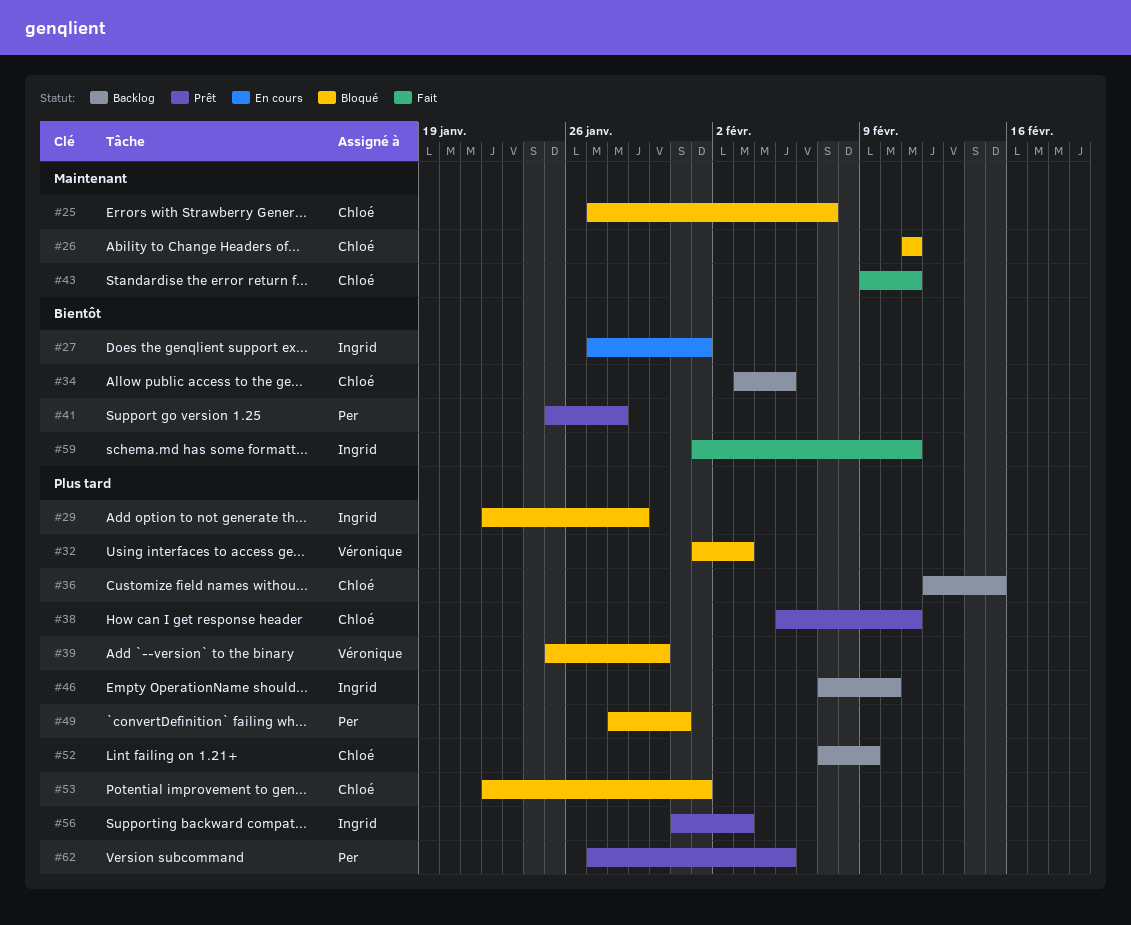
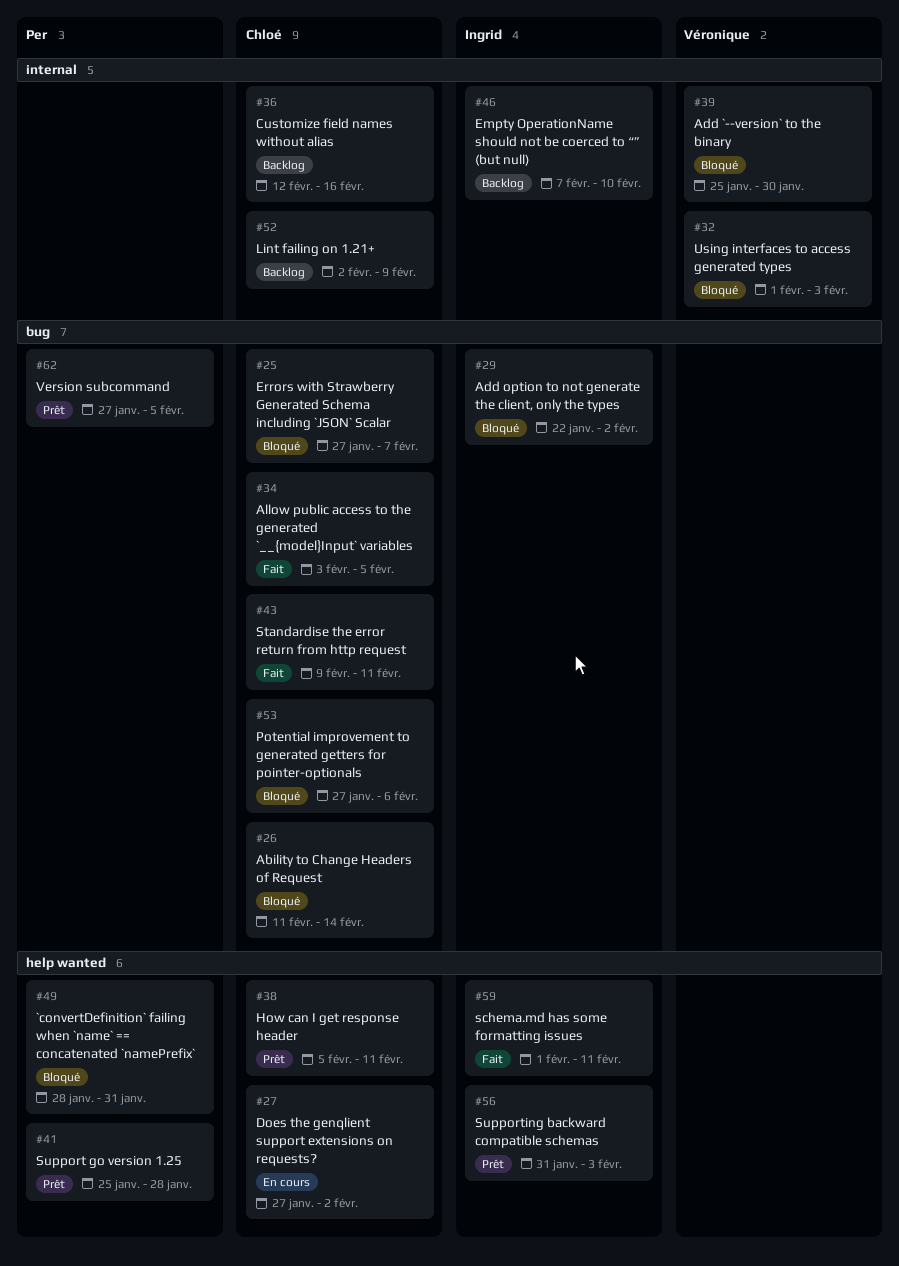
#26, due: Feb 11 -> Feb 14
#27, owner: Ingrid -> Chloé
#27, due: Feb 1 -> Feb 2
#29, due: Jan 29 -> Feb 2
#34, status: Backlog -> Fait
#36, due: Feb 15 -> Feb 16
#52, start: Feb 7 -> Feb 2
#53, start: Jan 22 -> Jan 27
#53, due: Feb 1 -> Feb 6

